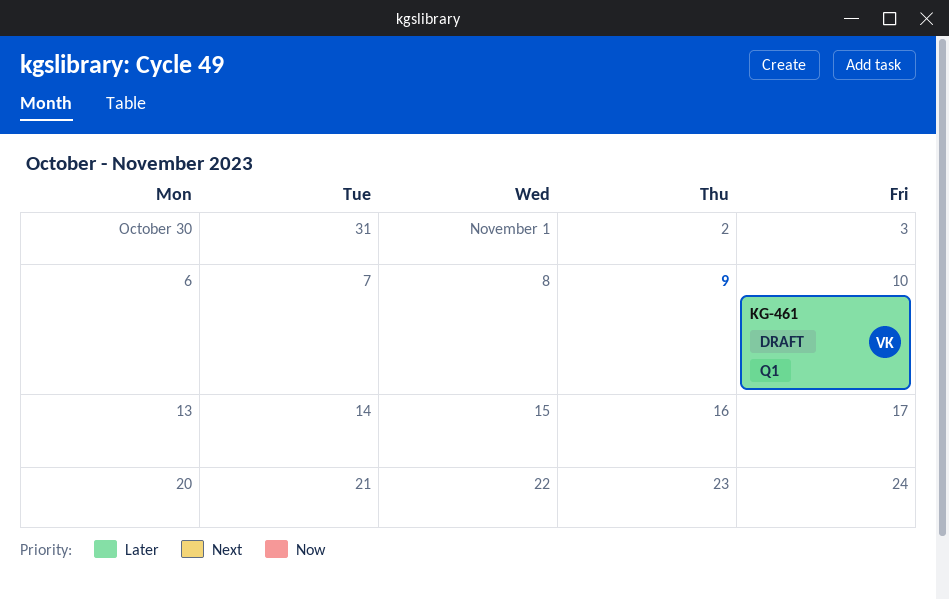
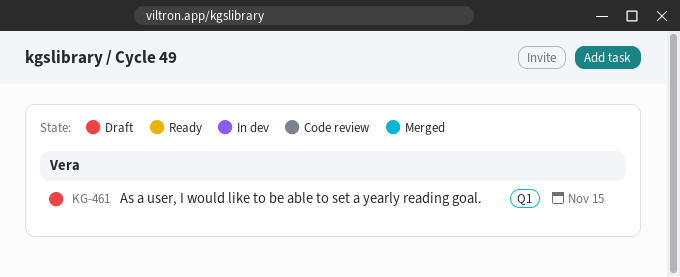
KG-461, due: Nov 10 -> Nov 15

